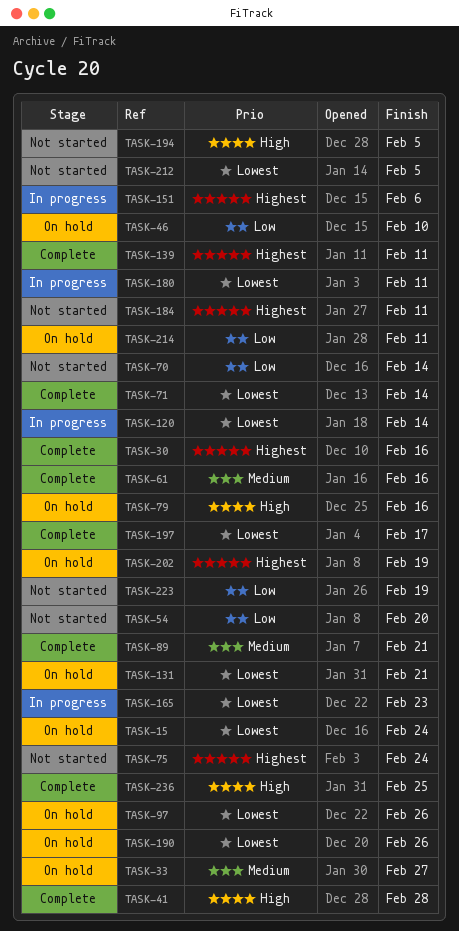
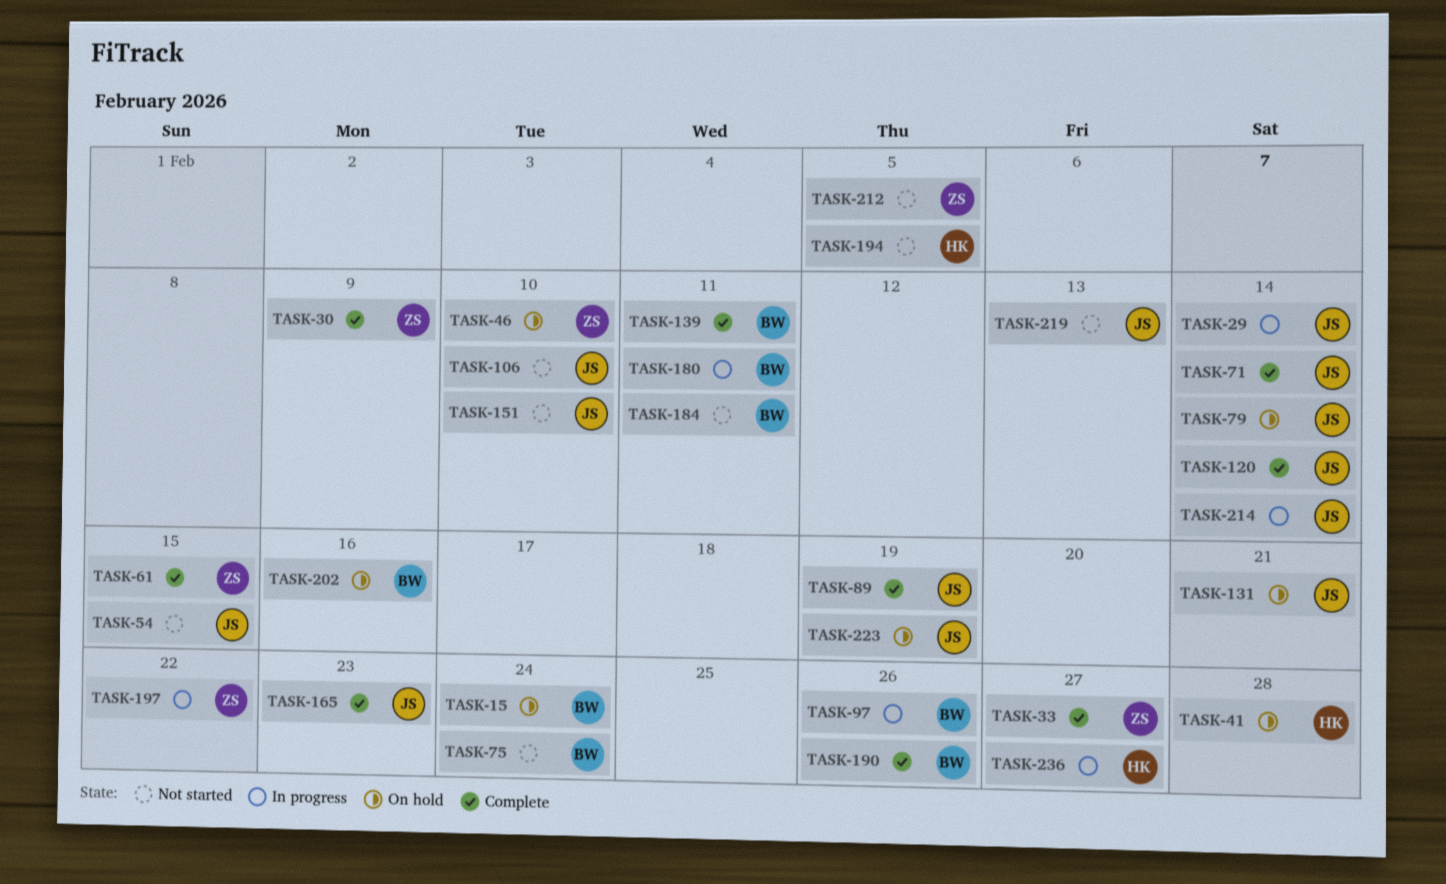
TASK-29: none -> present
TASK-30, due: Feb 16 -> Feb 9
TASK-33, status: On hold -> Complete
TASK-41, status: Complete -> On hold
TASK-54, due: Feb 20 -> Feb 15
TASK-61, due: Feb 16 -> Feb 15
TASK-70: present -> none
TASK-79, due: Feb 16 -> Feb 14
TASK-89, due: Feb 21 -> Feb 19
TASK-97, status: On hold -> In progress
TASK-106: none -> present
TASK-120, status: In progress -> Complete
TASK-151, status: In progress -> Not started
TASK-151, due: Feb 6 -> Feb 10
TASK-165, status: In progress -> Complete
TASK-190, status: On hold -> Complete
TASK-197, status: Complete -> In progress
TASK-197, due: Feb 17 -> Feb 22
TASK-202, due: Feb 19 -> Feb 16
TASK-214, status: On hold -> In progress
TASK-214, due: Feb 11 -> Feb 14
TASK-219: none -> present
TASK-223, status: Not started -> On hold
TASK-236, status: Complete -> In progress
TASK-236, due: Feb 25 -> Feb 27

